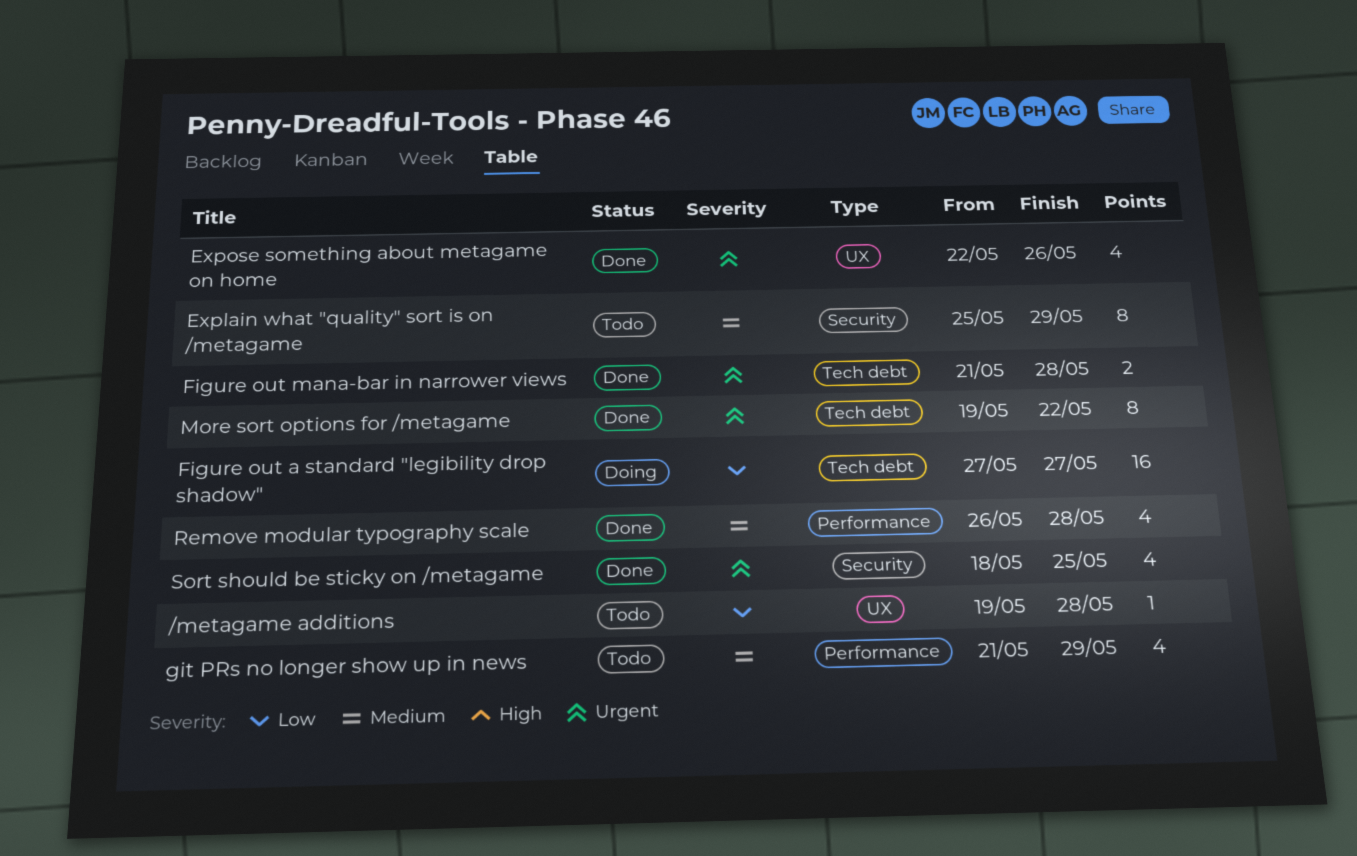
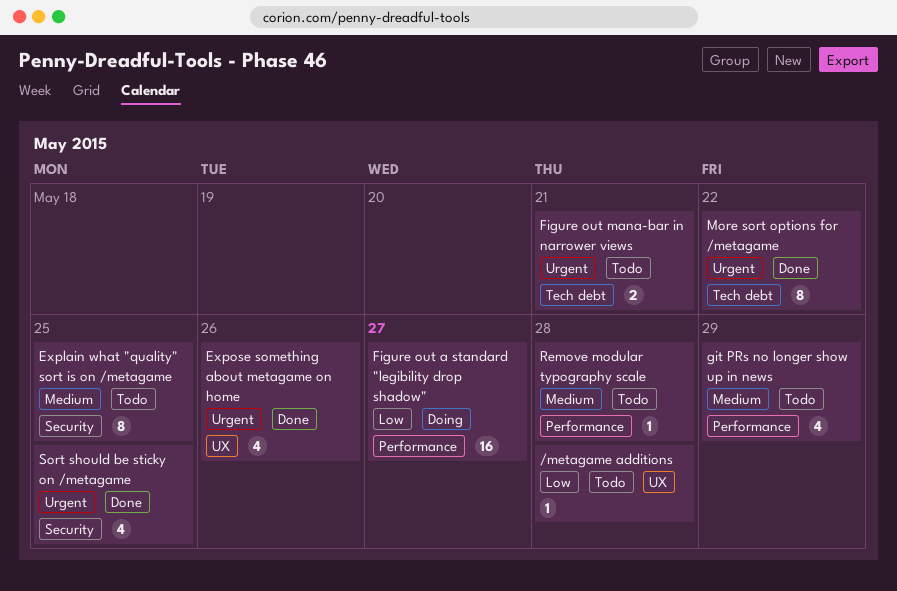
Explain what "quality" sort is on /metagame, due: May 29 -> May 25
Figure out a standard "legibility drop shadow", label: Tech debt -> Performance
Figure out mana-bar in narrower views, status: Done -> Todo
Figure out mana-bar in narrower views, due: May 28 -> May 21
Remove modular typography scale, status: Done -> Todo
Remove modular typography scale, estimate: 4 -> 1

